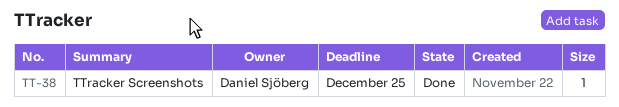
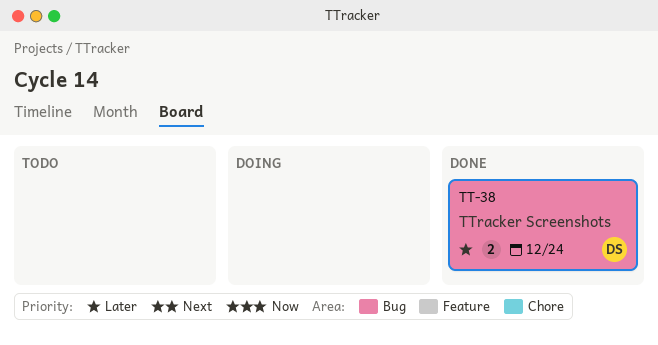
TT-38, estimate: 1 -> 2
TT-38, due: Dec 25 -> Dec 24

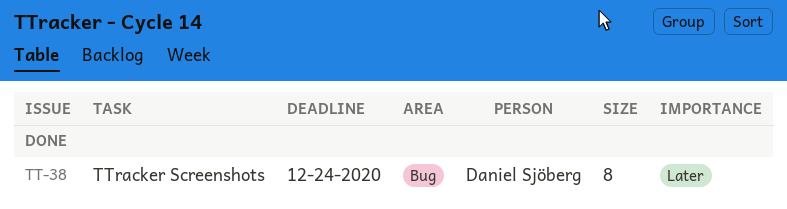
TT-38, estimate: 2 -> 8

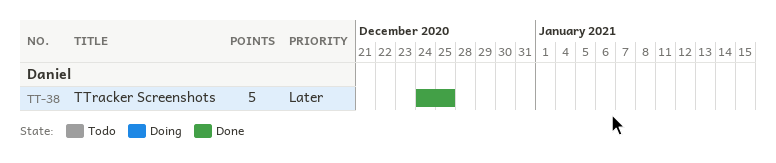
TT-38, estimate: 8 -> 5
TT-38, due: Dec 24 -> Dec 25

